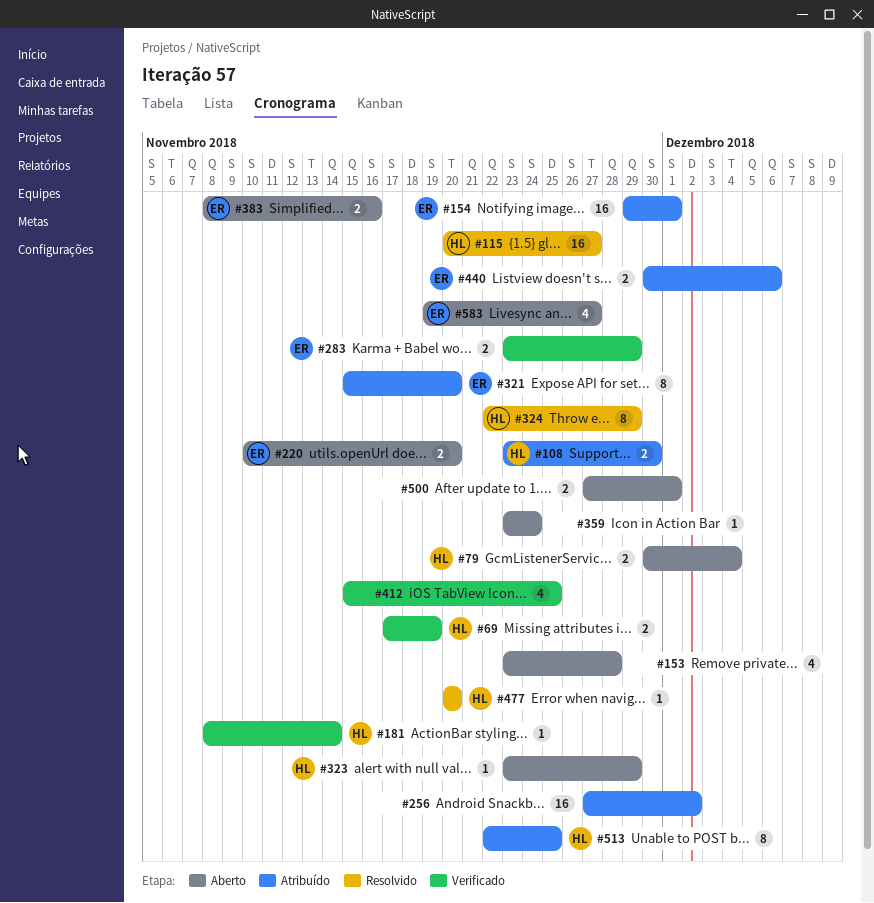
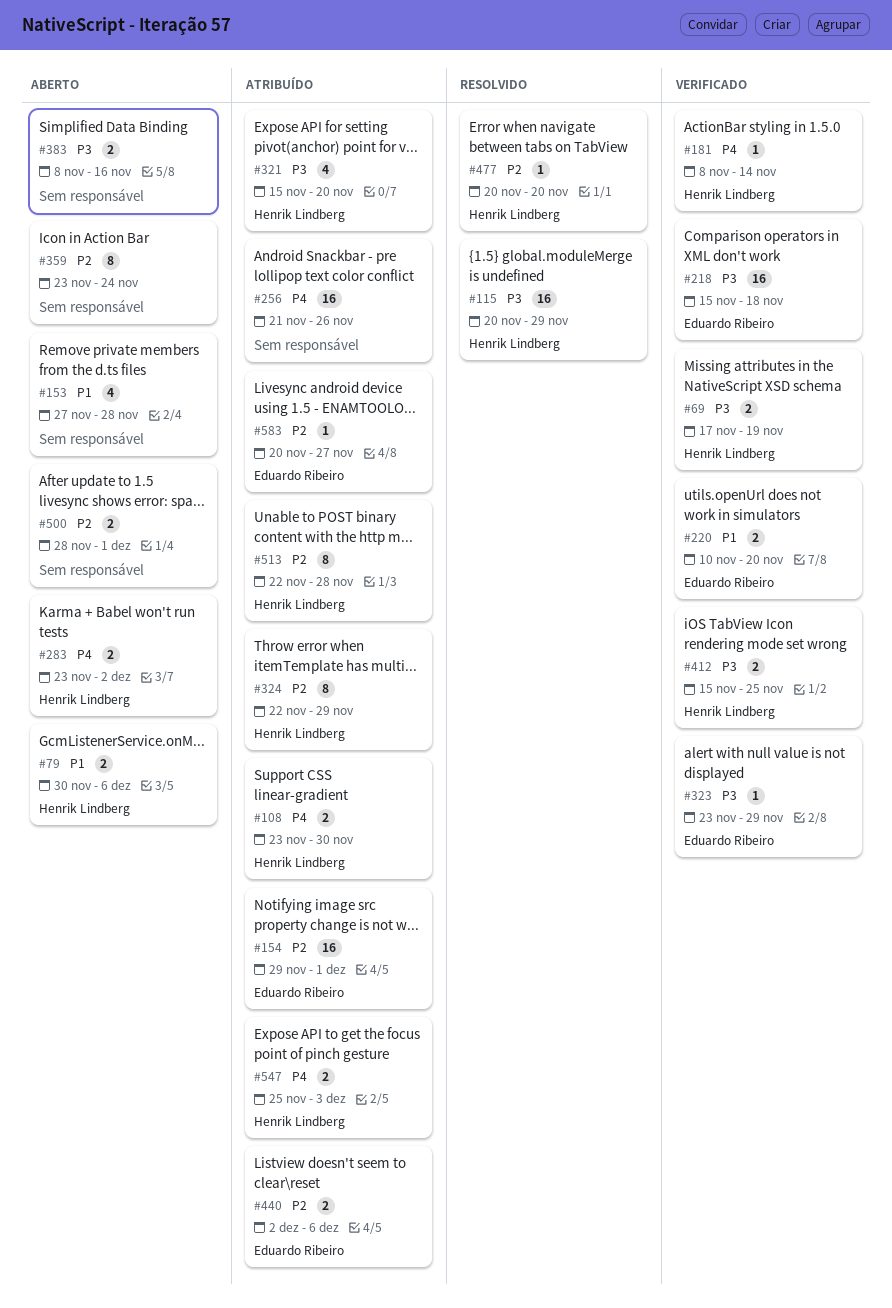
#79, due: Dec 4 -> Dec 6
#115, due: Nov 27 -> Nov 29
#153, start: Nov 23 -> Nov 27
#218: none -> present
#220, status: Aberto -> Verificado
#256, start: Nov 27 -> Nov 21
#256, due: Dec 2 -> Nov 26
#283, status: Verificado -> Aberto
#283, owner: Eduardo Ribeiro -> Henrik Lindberg
#283, due: Nov 29 -> Dec 2
#321, owner: Eduardo Ribeiro -> Henrik Lindberg
#321, estimate: 8 -> 4
#323, status: Aberto -> Verificado
#323, owner: Henrik Lindberg -> Eduardo Ribeiro
#324, status: Resolvido -> Atribuído
#359, estimate: 1 -> 8
#383, owner: Eduardo Ribeiro -> none
#412, owner: none -> Henrik Lindberg
#412, estimate: 4 -> 2
#440, start: Nov 30 -> Dec 2
#500, start: Nov 27 -> Nov 28
#513, due: Nov 25 -> Nov 28
#547: none -> present
#583, status: Aberto -> Atribuído
#583, estimate: 4 -> 1
#583, start: Nov 19 -> Nov 20

